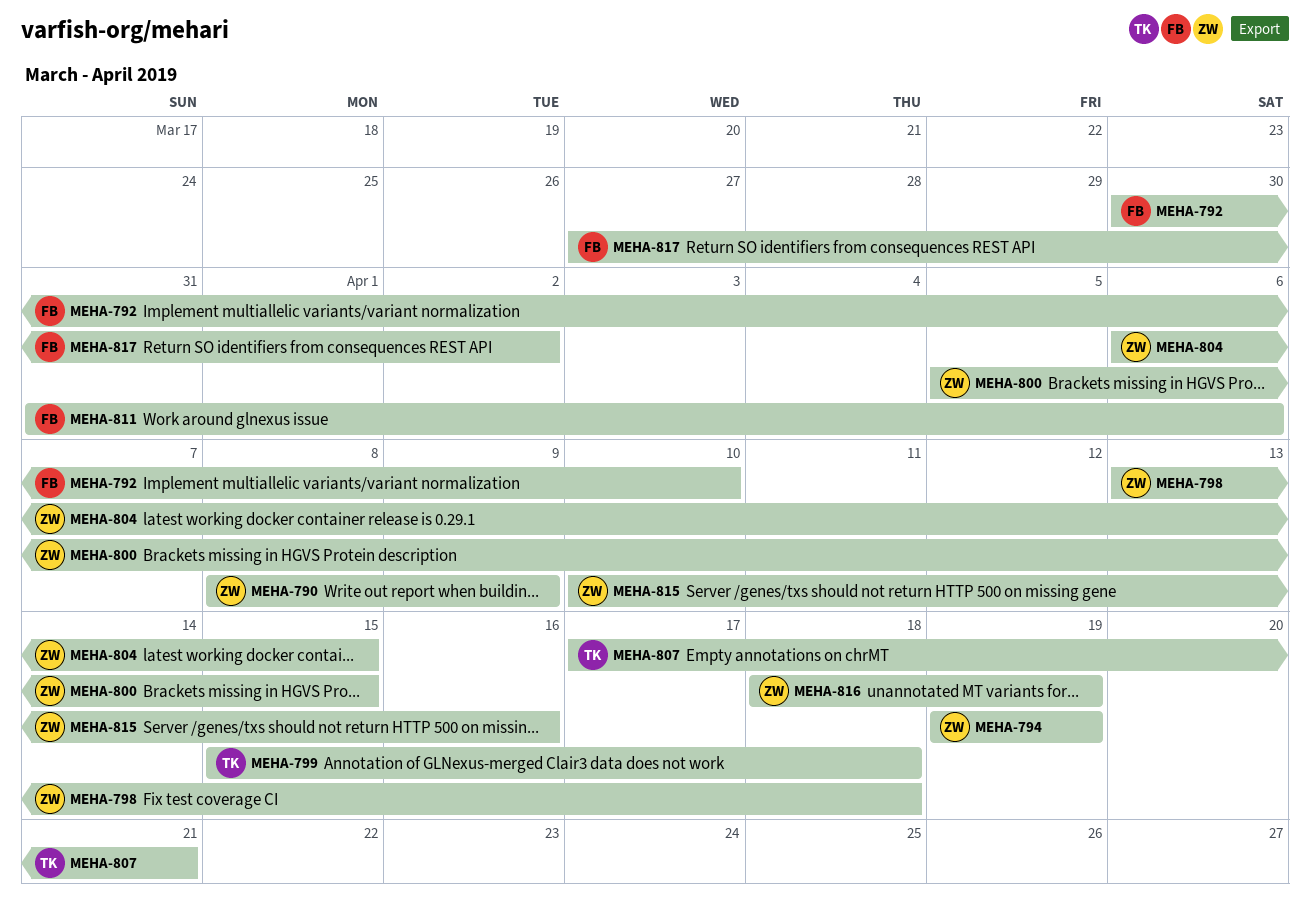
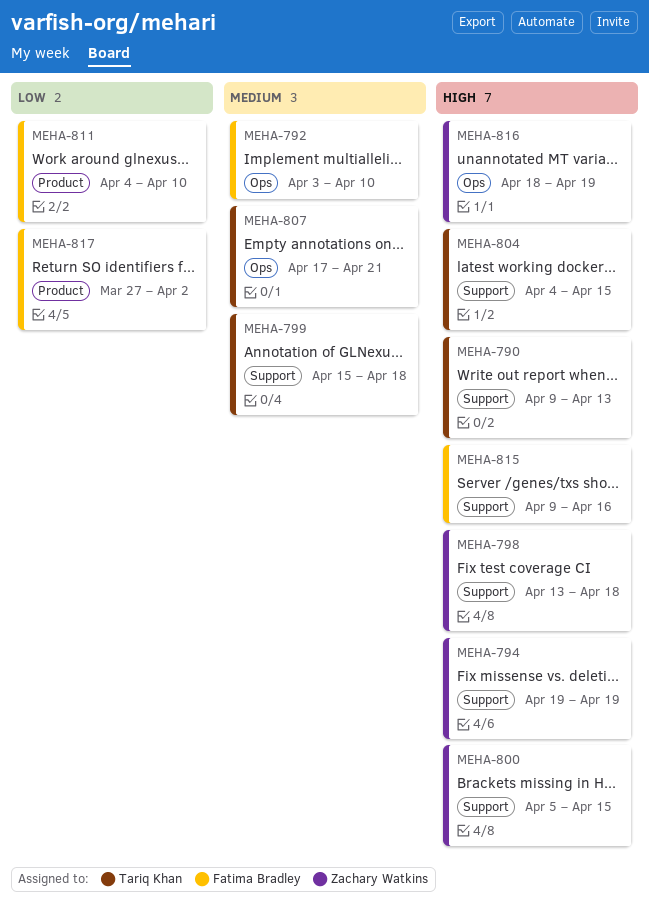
MEHA-790, owner: Zachary Watkins -> Tariq Khan
MEHA-790, start: Apr 8 -> Apr 9
MEHA-790, due: Apr 9 -> Apr 13
MEHA-792, start: Mar 30 -> Apr 3
MEHA-804, owner: Zachary Watkins -> Tariq Khan
MEHA-804, start: Apr 6 -> Apr 4
MEHA-811, start: Mar 31 -> Apr 4
MEHA-811, due: Apr 6 -> Apr 10
MEHA-815, owner: Zachary Watkins -> Fatima Bradley
MEHA-815, start: Apr 10 -> Apr 9

